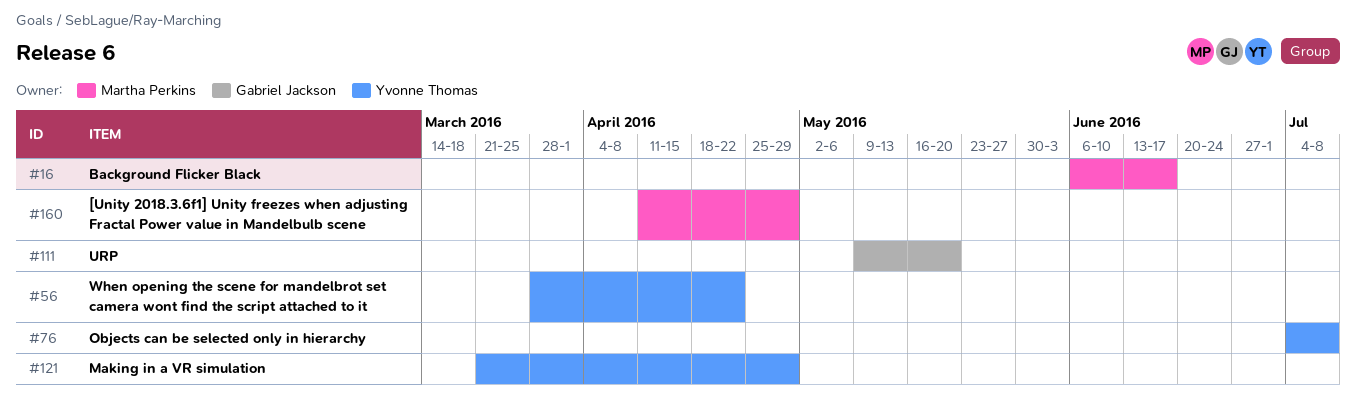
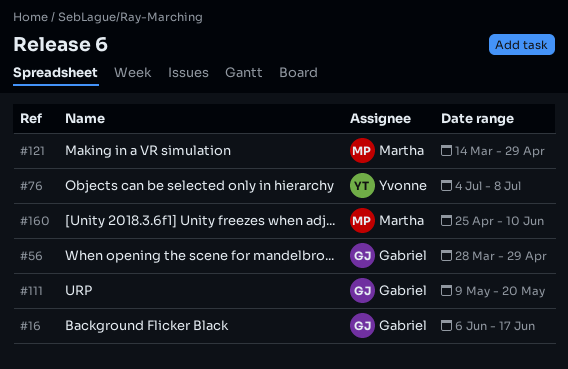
#16, owner: Martha Perkins -> Gabriel Jackson
#56, owner: Yvonne Thomas -> Gabriel Jackson
#56, due: Apr 22 -> Apr 29
#121, owner: Yvonne Thomas -> Martha Perkins
#121, start: Mar 21 -> Mar 14
#160, start: Apr 11 -> Apr 25
#160, due: Apr 29 -> Jun 10

